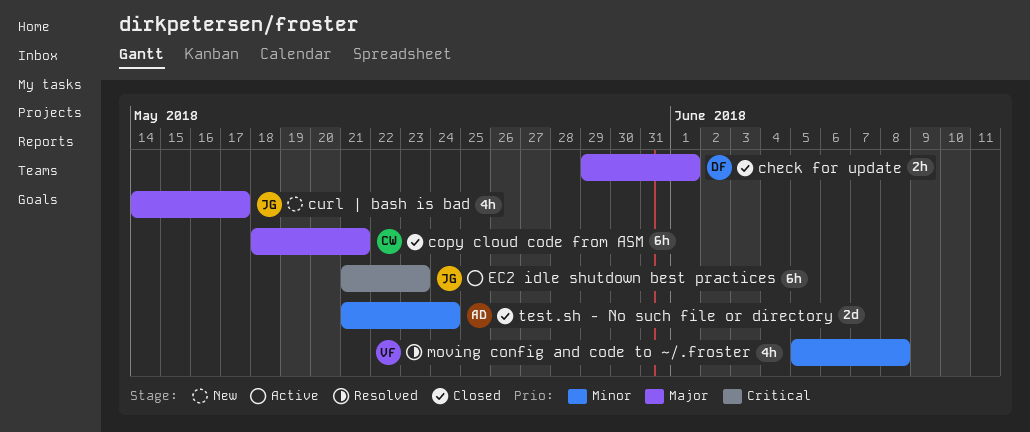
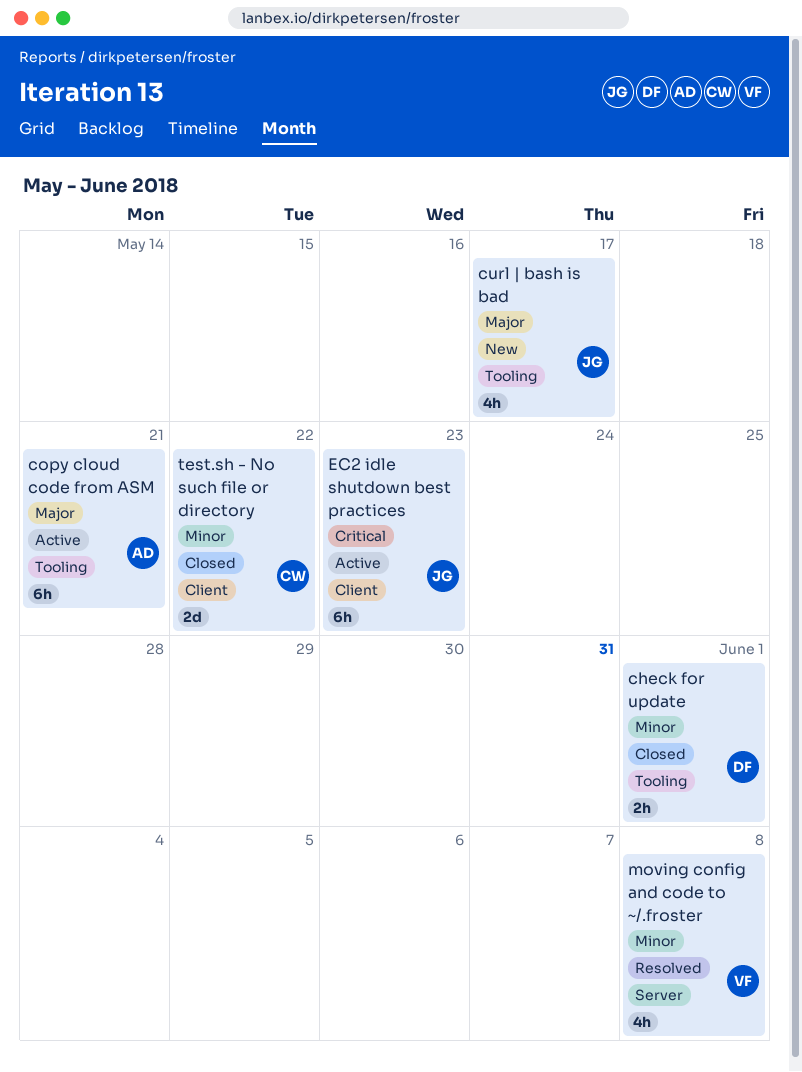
check for update, priority: Major -> Minor
copy cloud code from ASM, status: Closed -> Active
copy cloud code from ASM, owner: CW -> AD
test.sh - No such file or directory, owner: AD -> CW
test.sh - No such file or directory, due: May 24 -> May 22

